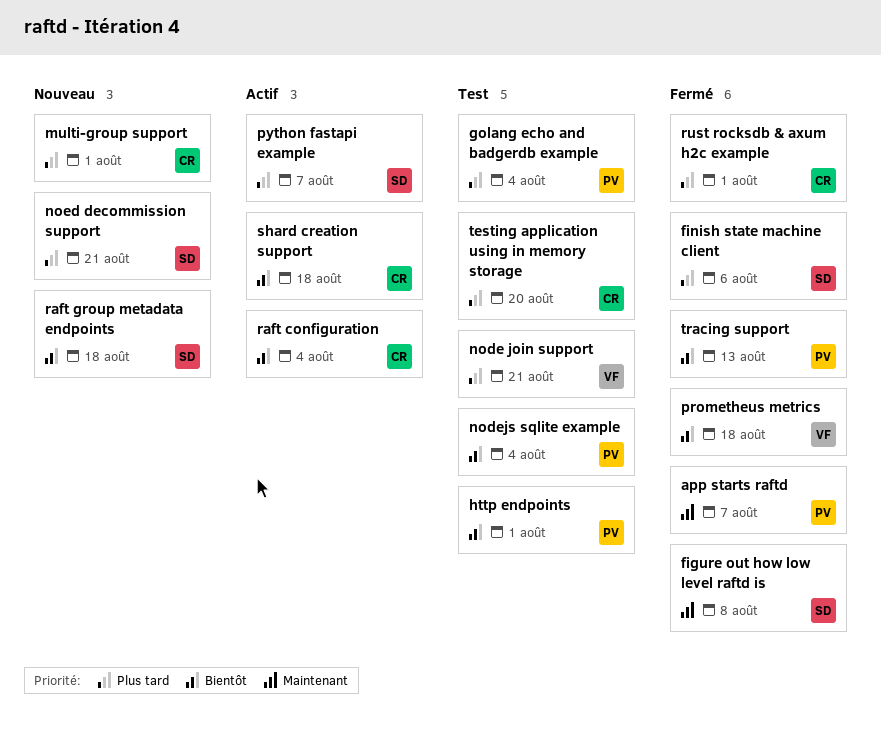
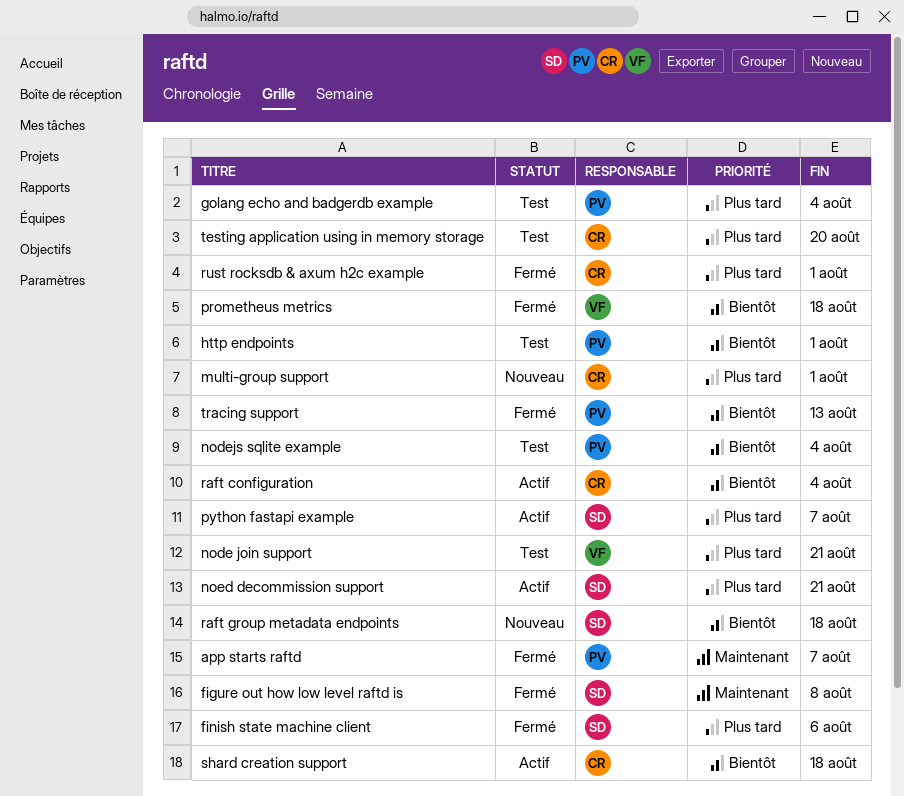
noed decommission support, status: Nouveau -> Actif

